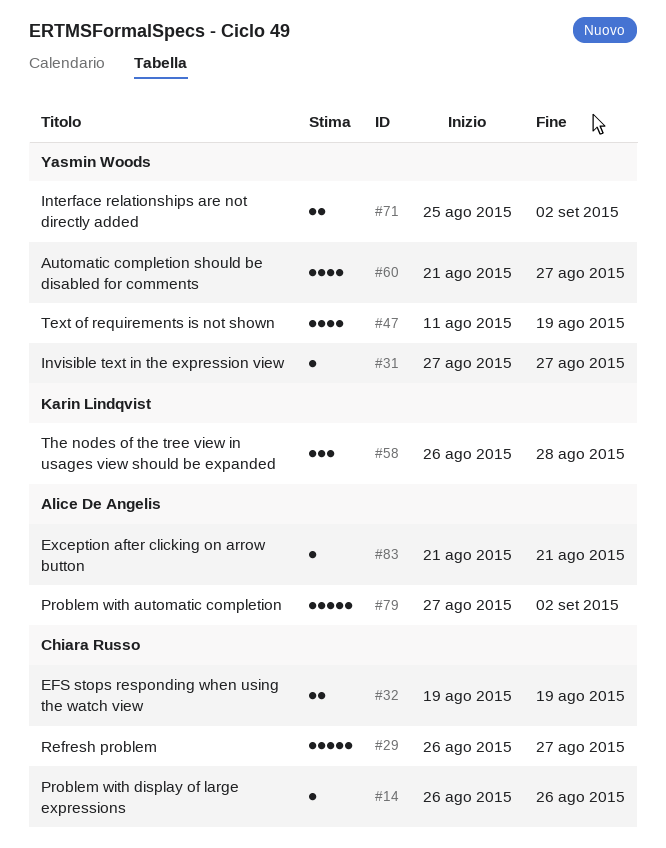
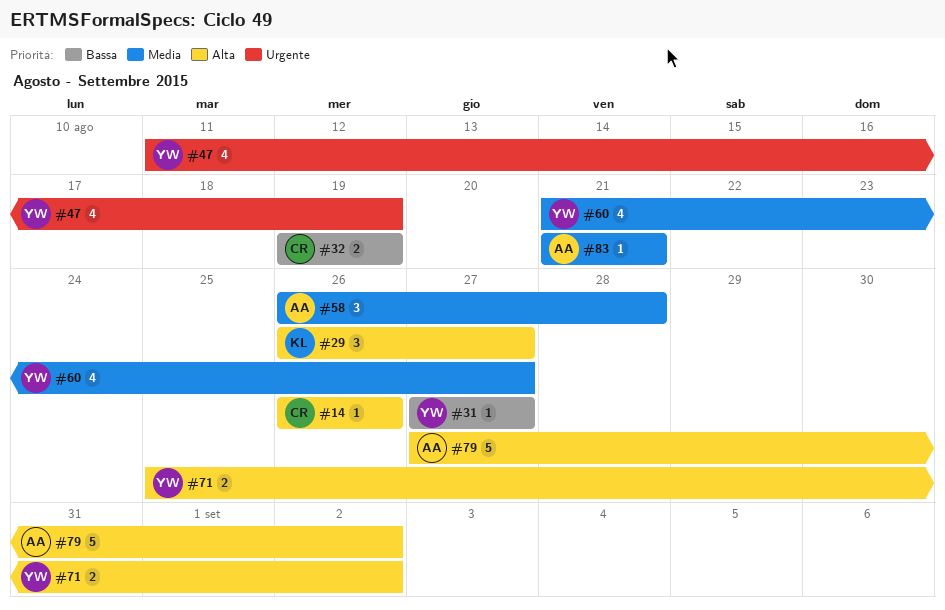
#29, owner: Chiara Russo -> Karin Lindqvist
#29, estimate: 5 -> 3
#58, owner: Karin Lindqvist -> Alice De Angelis

